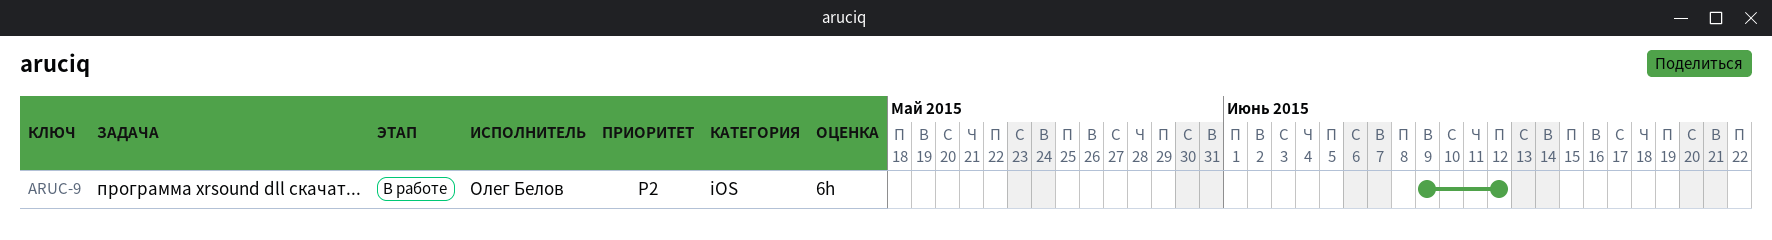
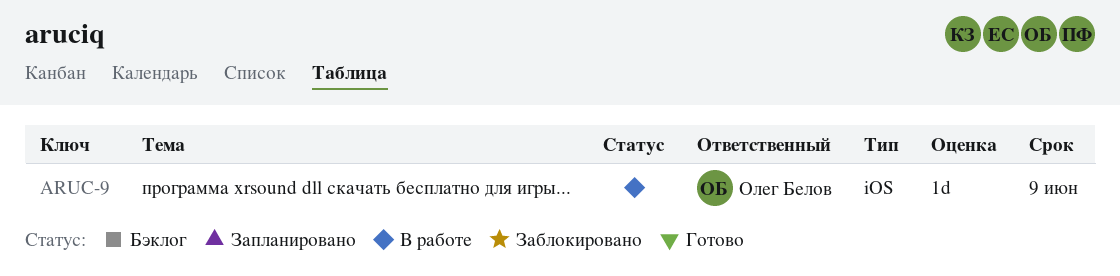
ARUC-9, estimate: 6h -> 1d
ARUC-9, due: Jun 12 -> Jun 9

